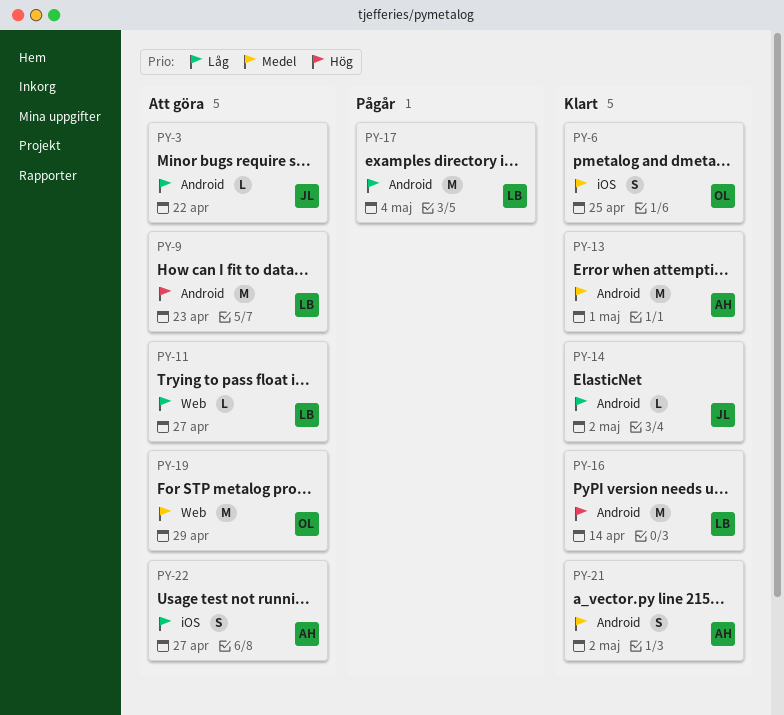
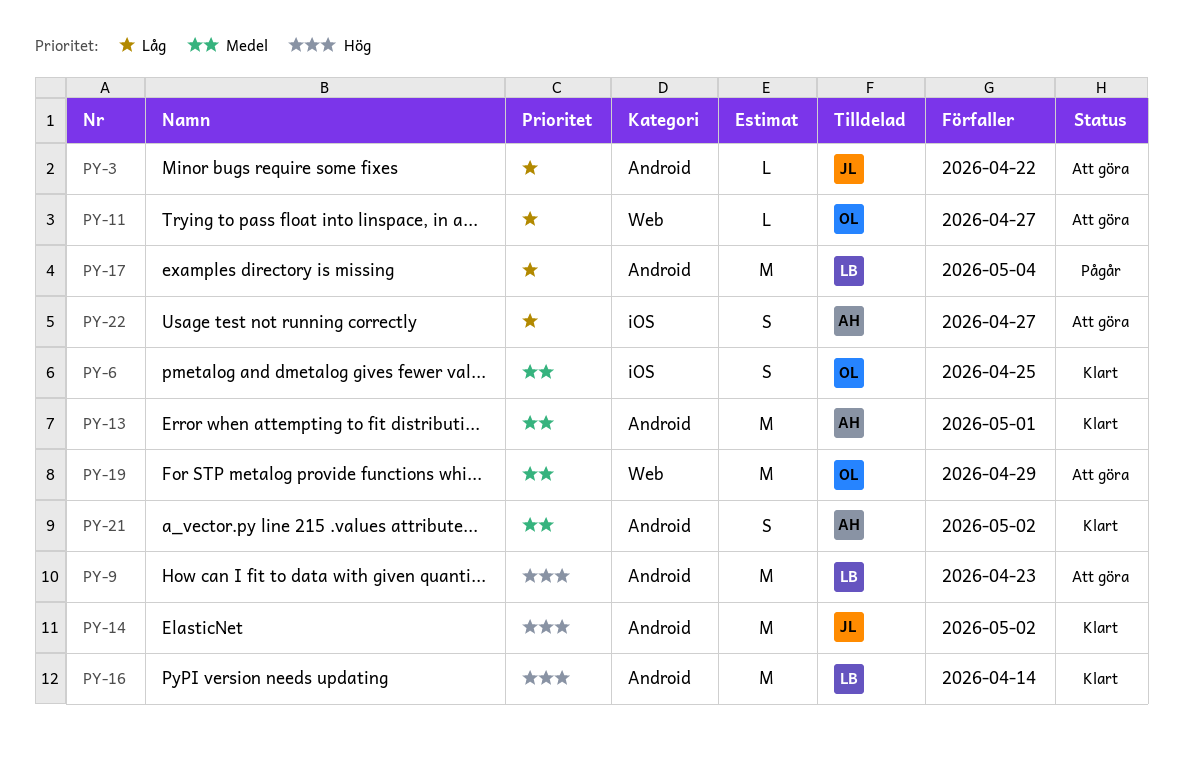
PY-11, owner: LB -> OL
PY-14, priority: Låg -> Hög
PY-14, estimate: L -> M

